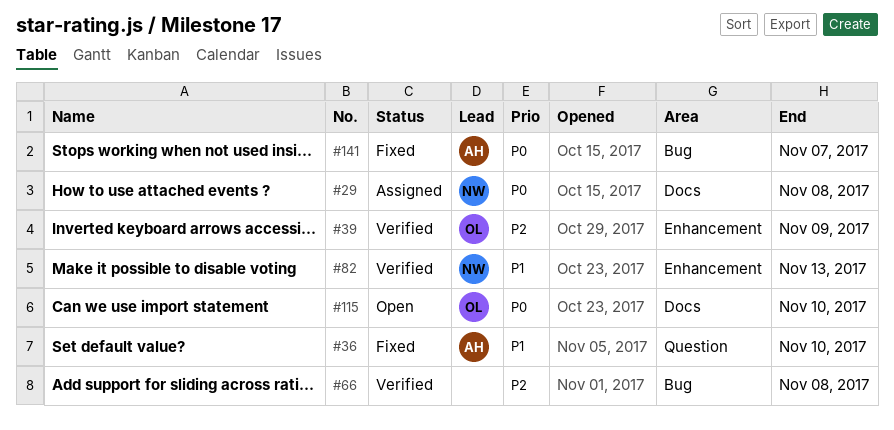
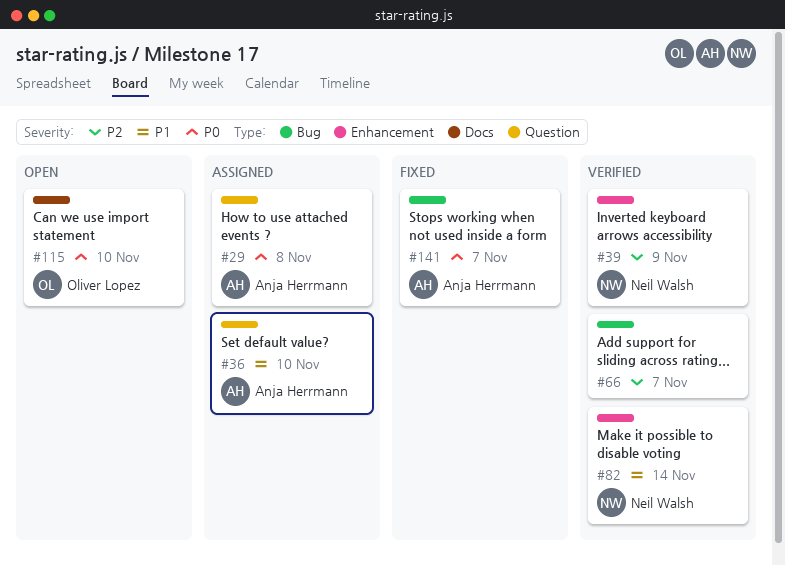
#29, owner: Neil Walsh -> Anja Herrmann
#29, label: Docs -> Question
#36, status: Fixed -> Assigned
#39, owner: Oliver Lopez -> Neil Walsh
#66, due: Nov 8 -> Nov 7
#82, due: Nov 13 -> Nov 14

